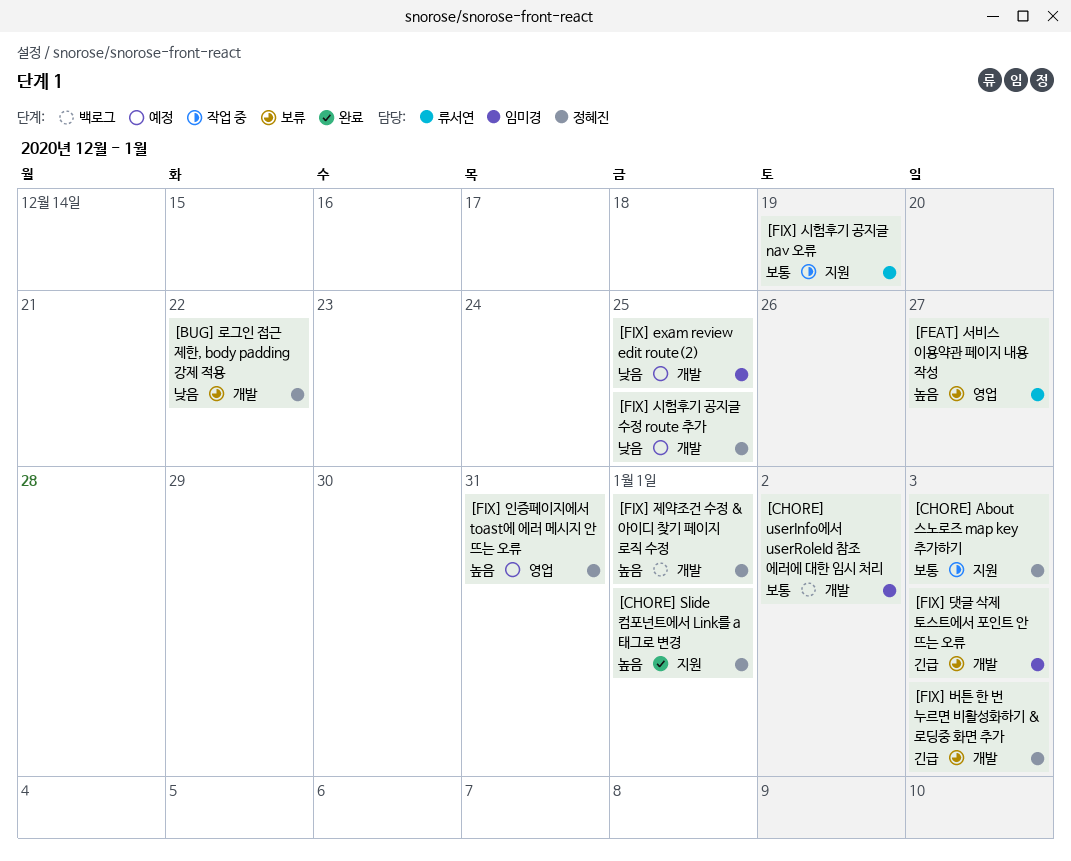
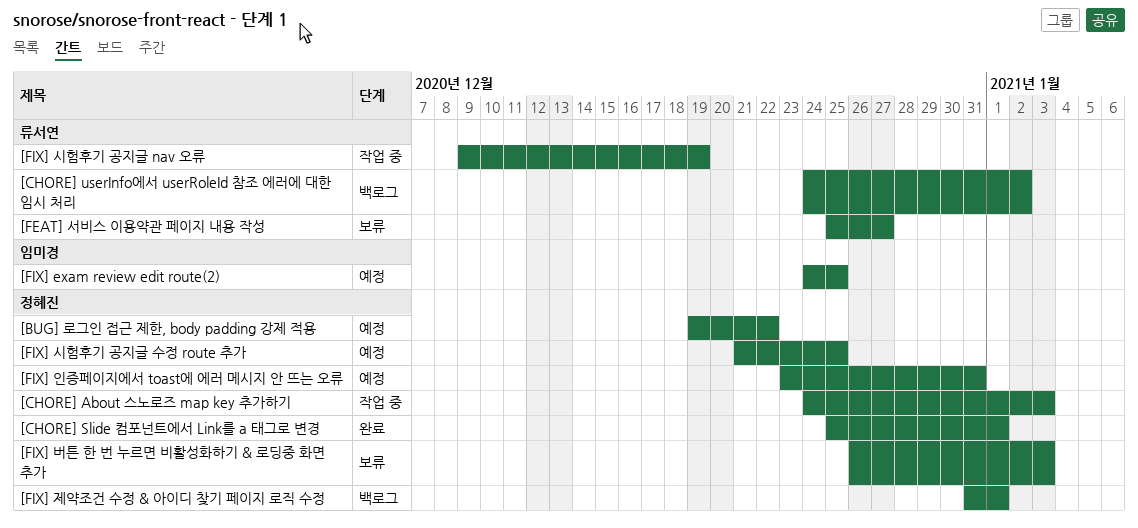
[BUG] 로그인 접근 제한, body padding 강제 적용, status: 보류 -> 예정
[CHORE] userInfo에서 userRoleId 참조 에러에 대한 임시 처리, owner: 임미경 -> 류서연
[FIX] 댓글 삭제 토스트에서 포인트 안 뜨는 오류: present -> none

